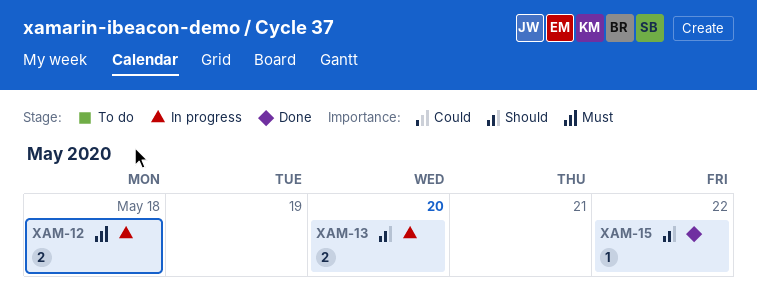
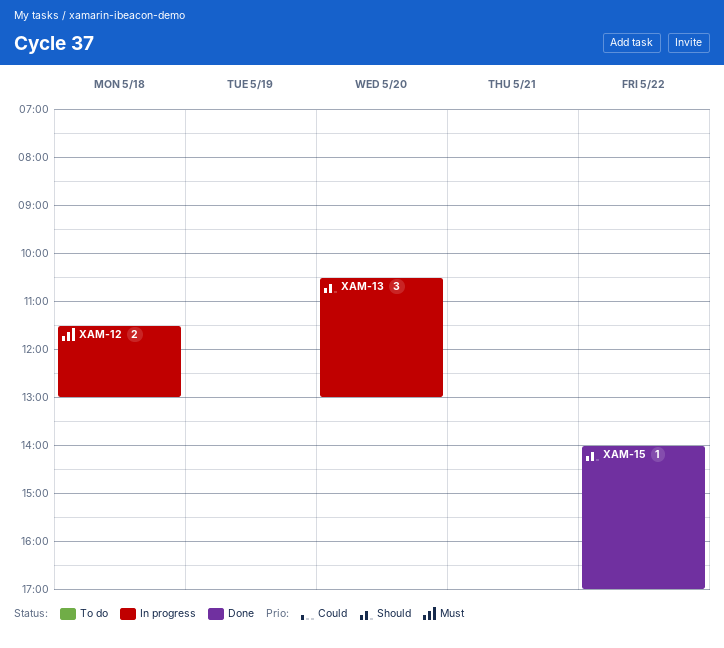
XAM-13, estimate: 2 -> 3

